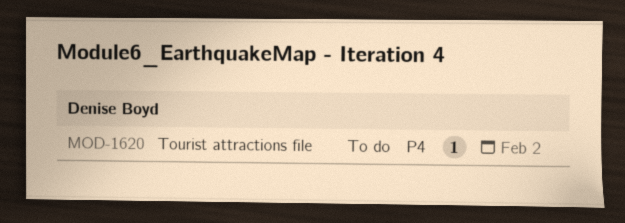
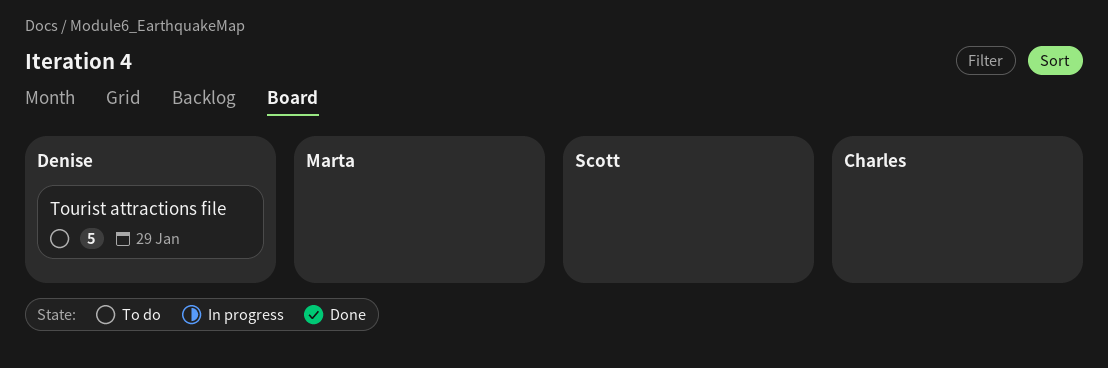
Tourist attractions file, estimate: 1 -> 5
Tourist attractions file, due: Feb 2 -> Jan 29

